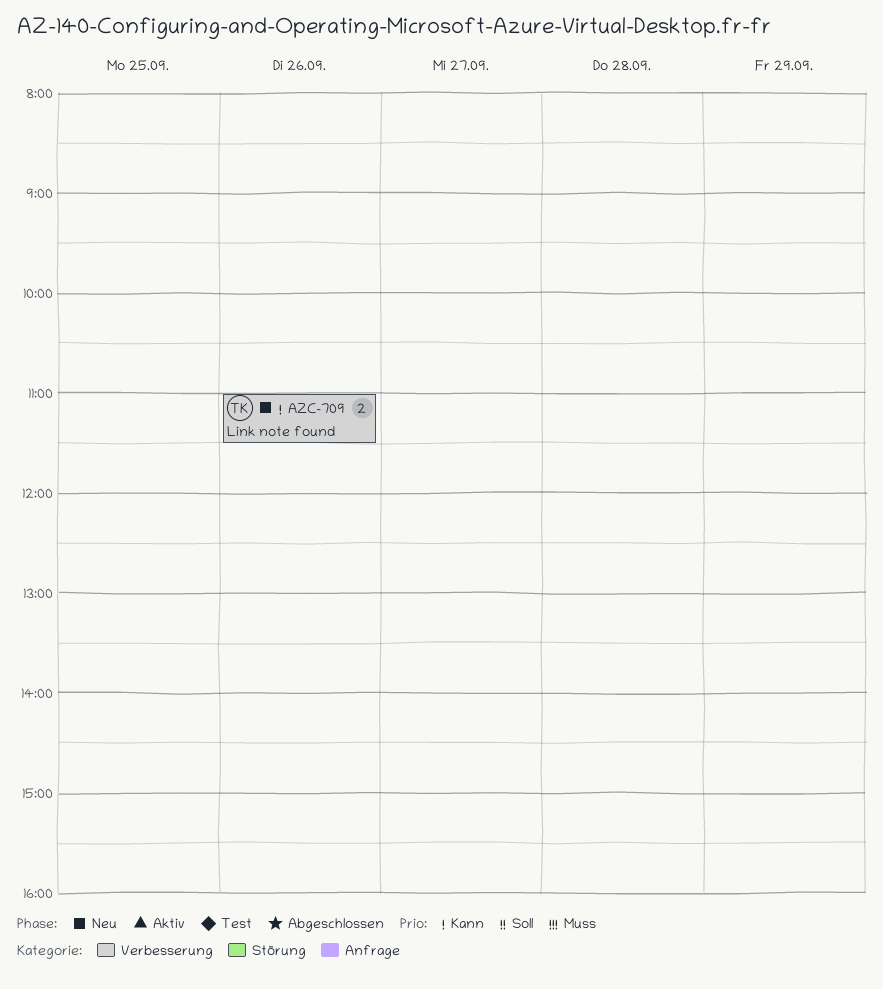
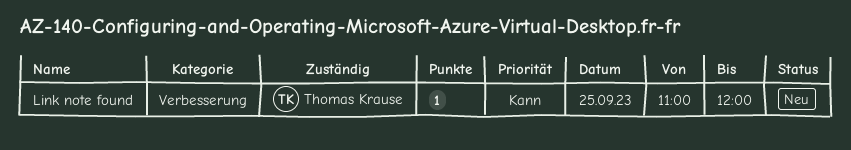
Link note found, estimate: 2 -> 1
Link note found, day: Sep 26 -> Sep 25
Link note found, ends: 11:30 -> 12:00

